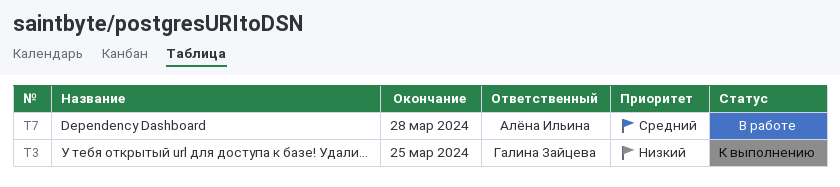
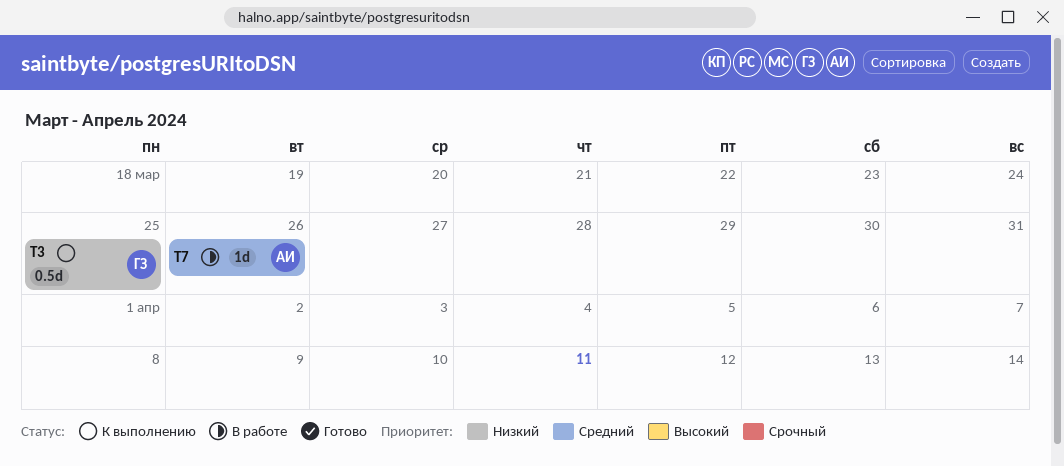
T7, due: Mar 28 -> Mar 26

